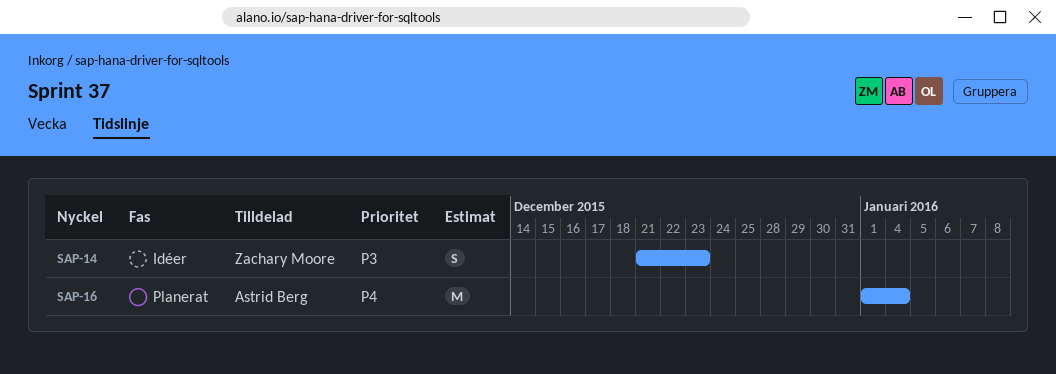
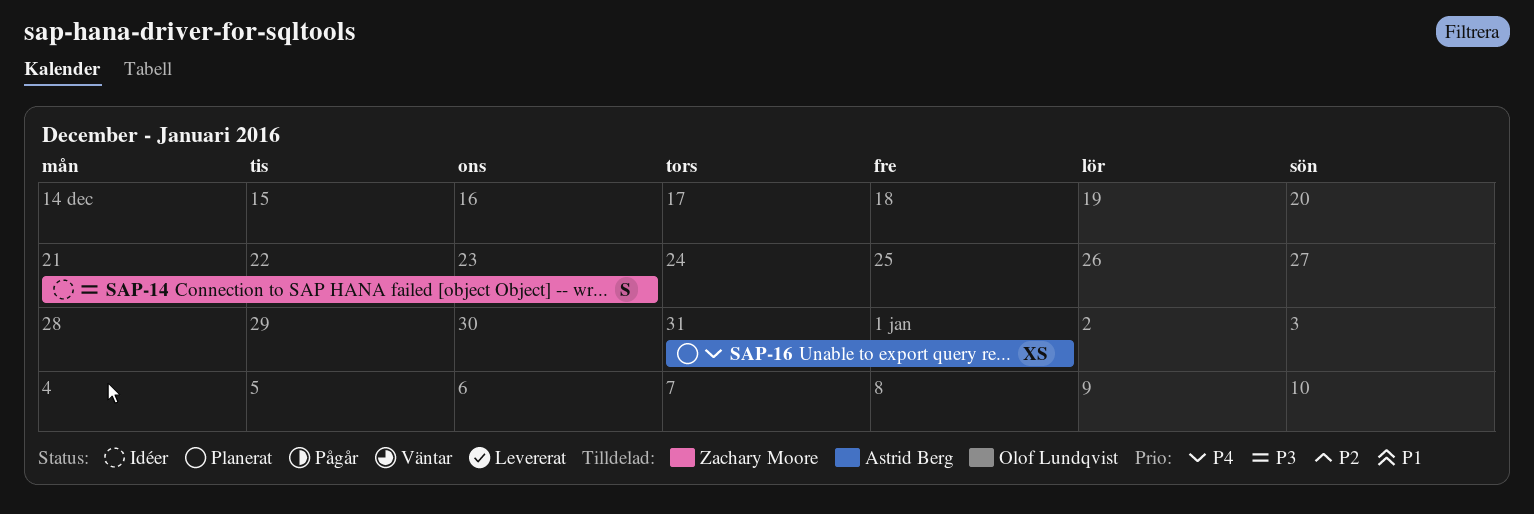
SAP-16, estimate: M -> XS
SAP-16, start: Jan 1 -> Dec 31
SAP-16, due: Jan 4 -> Jan 1

